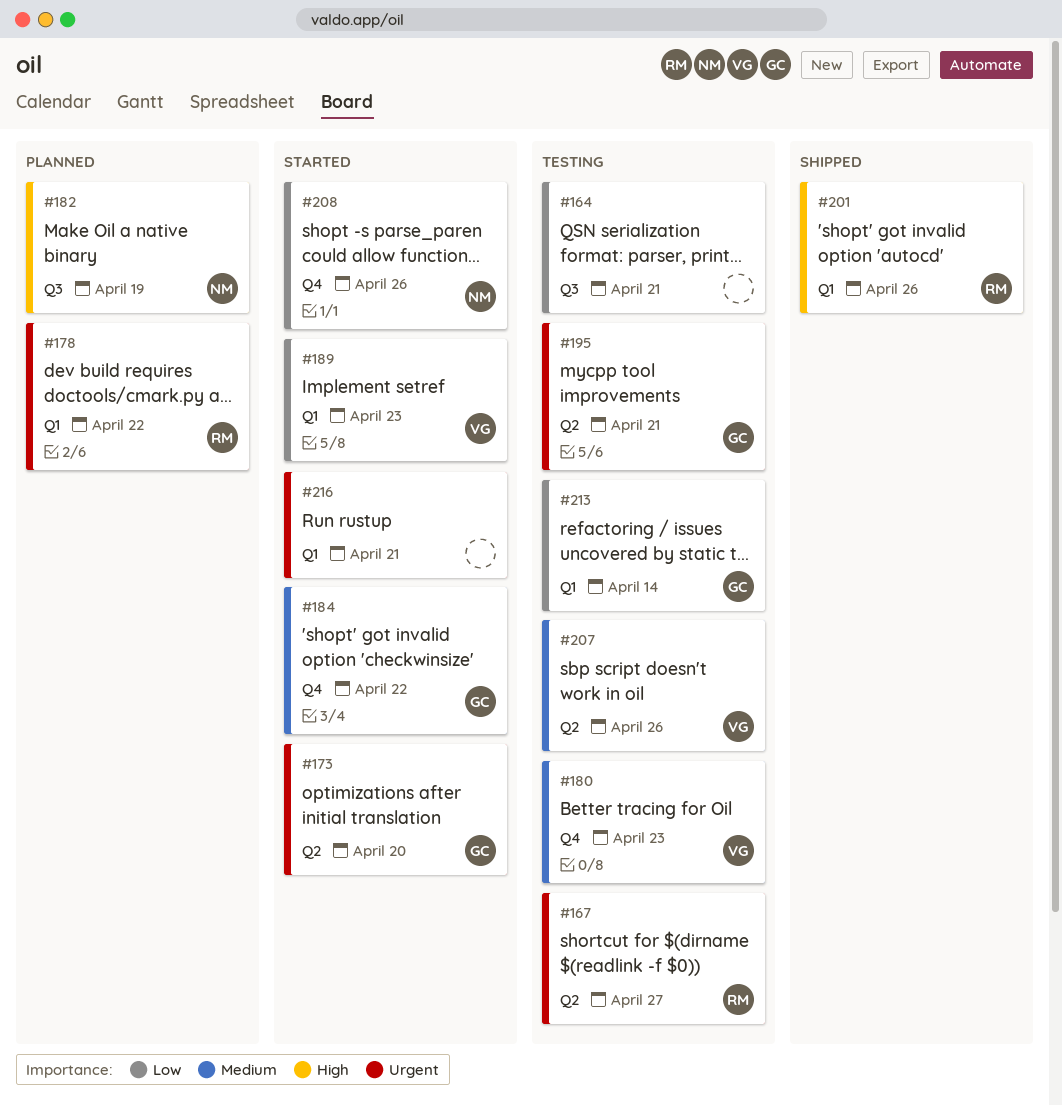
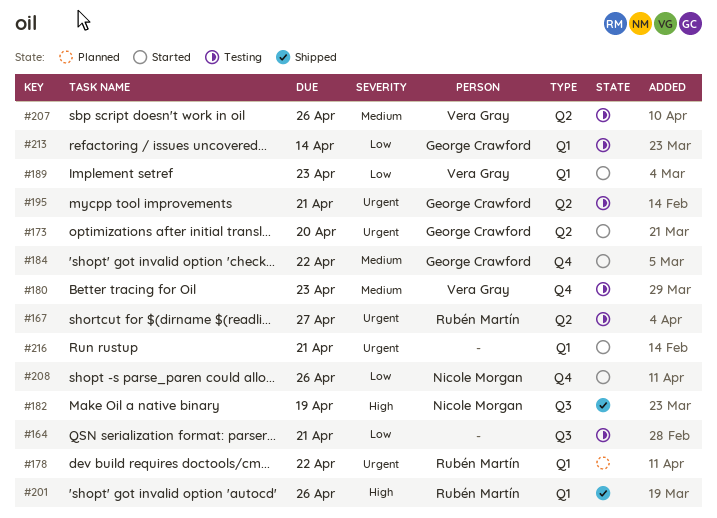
#182, status: Planned -> Shipped

